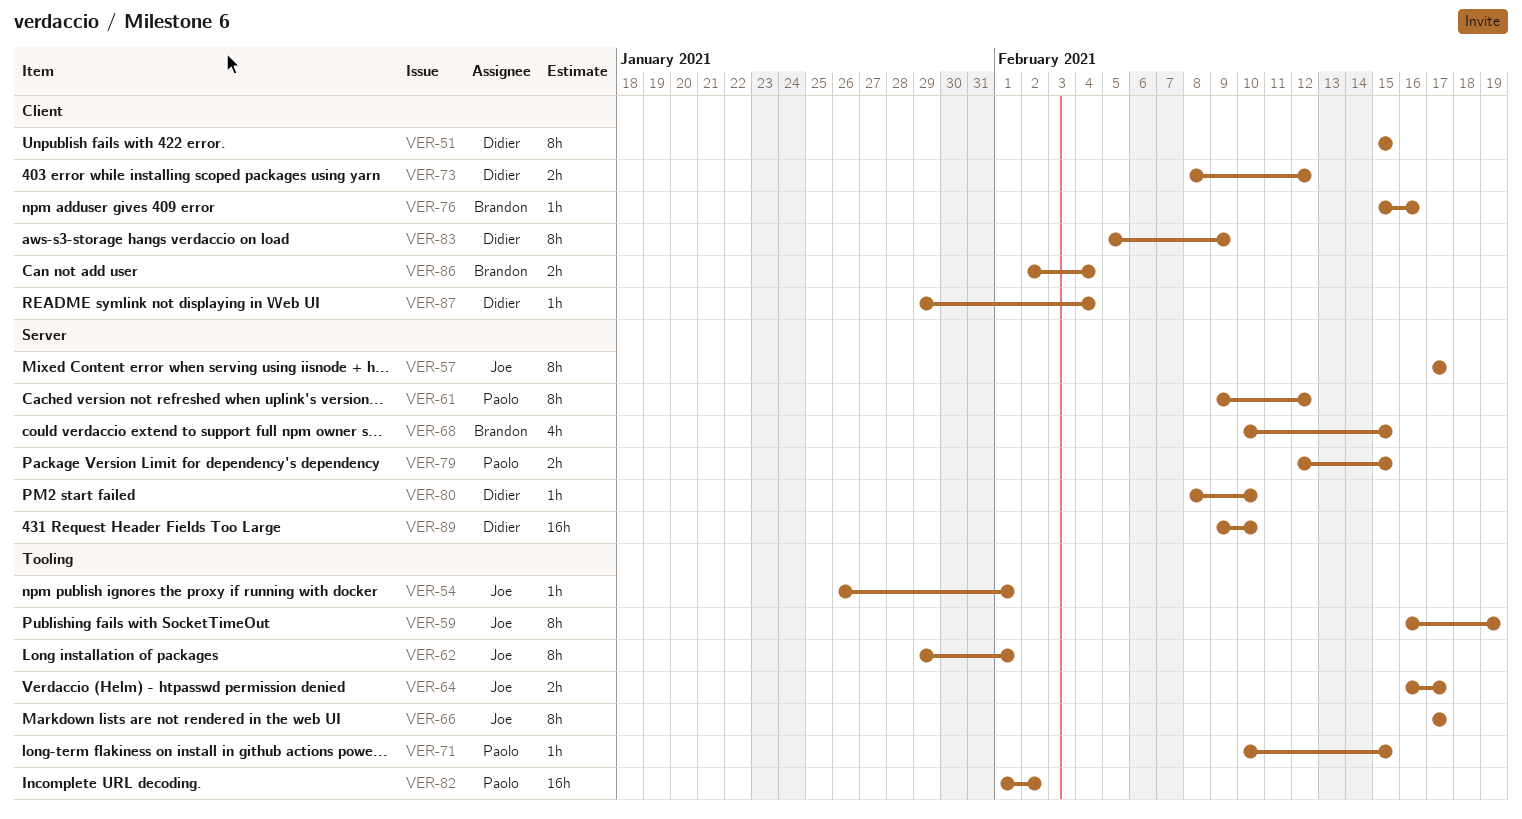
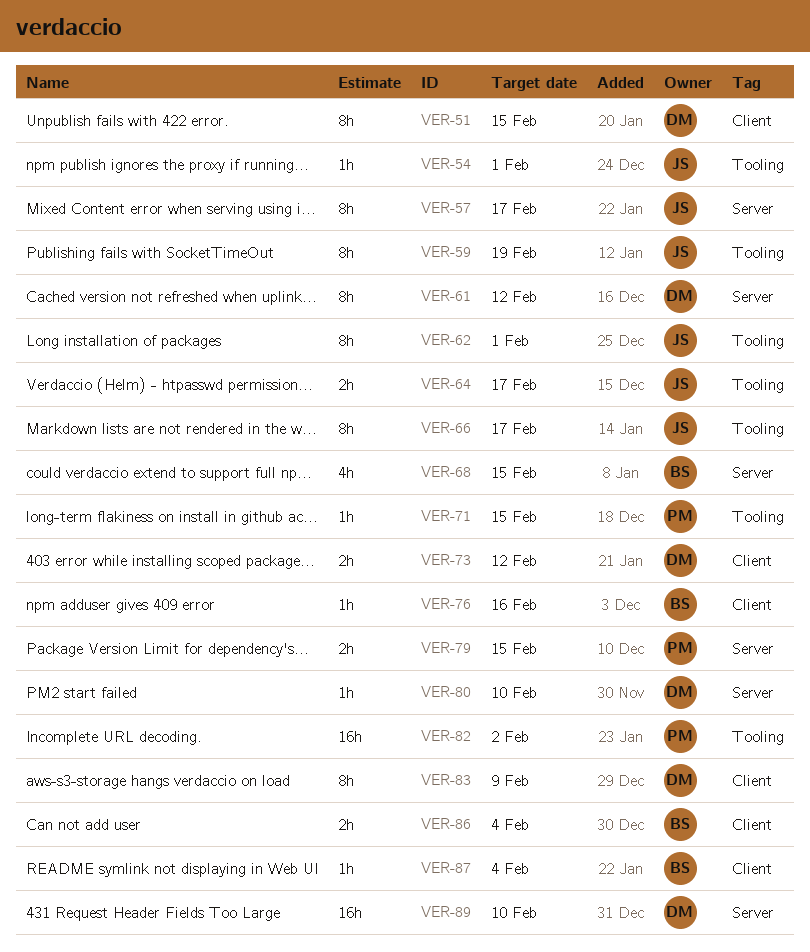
VER-61, owner: Paolo -> Didier
VER-87, owner: Didier -> Brandon

